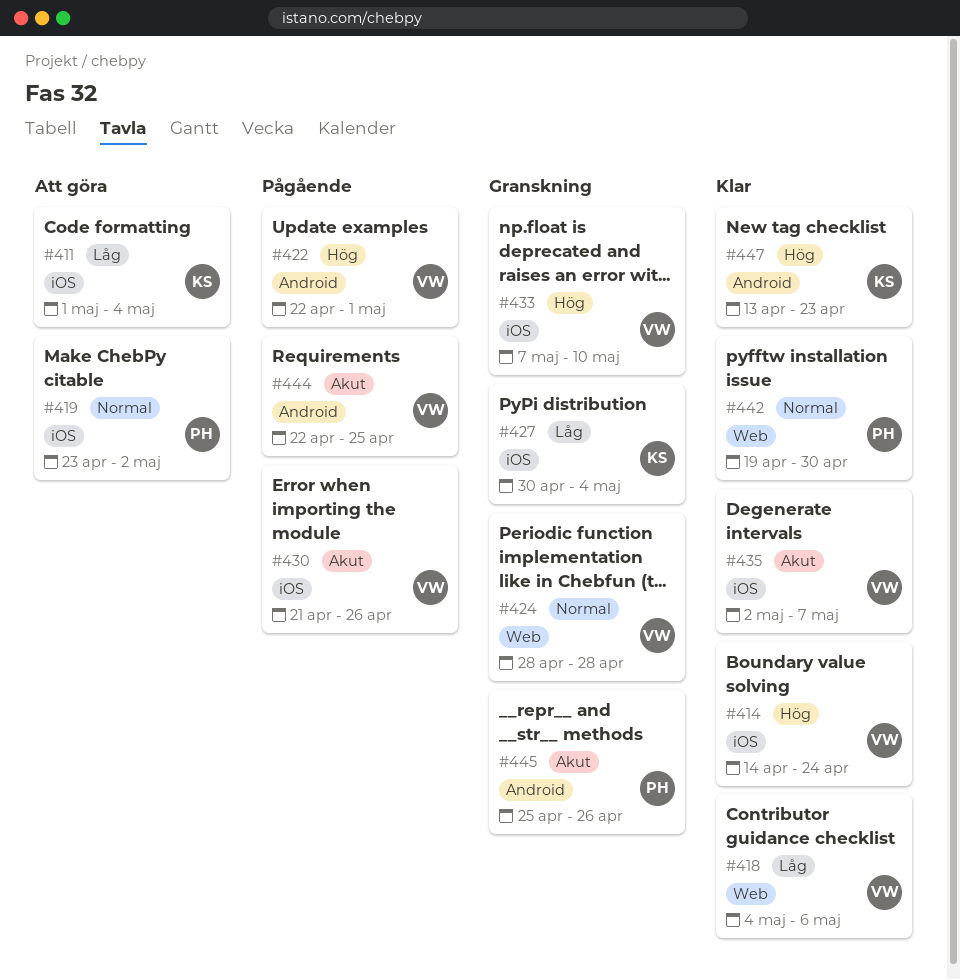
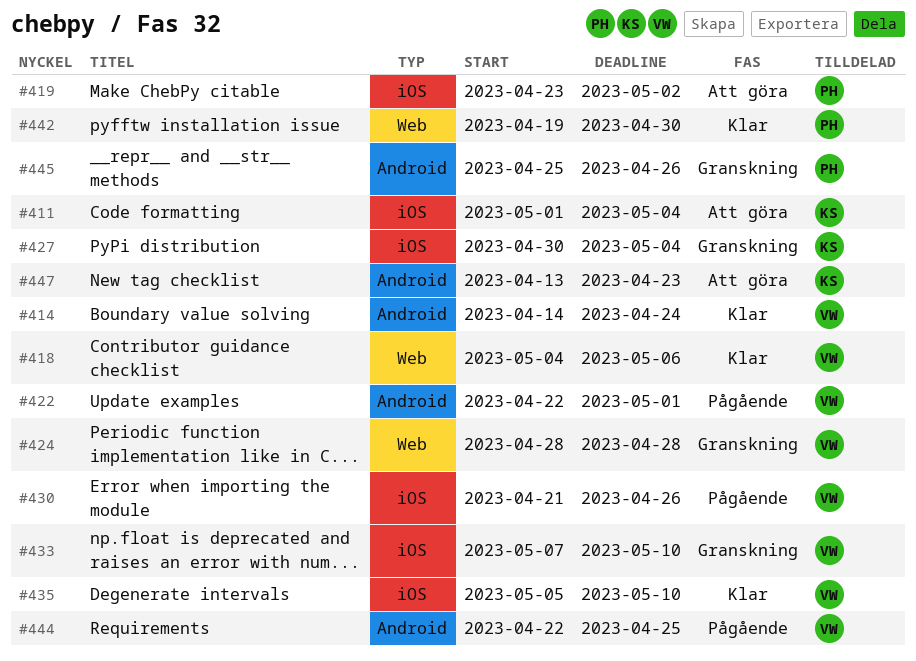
#414, label: iOS -> Android
#435, start: May 2 -> May 5
#435, due: May 7 -> May 10
#447, status: Klar -> Att göra

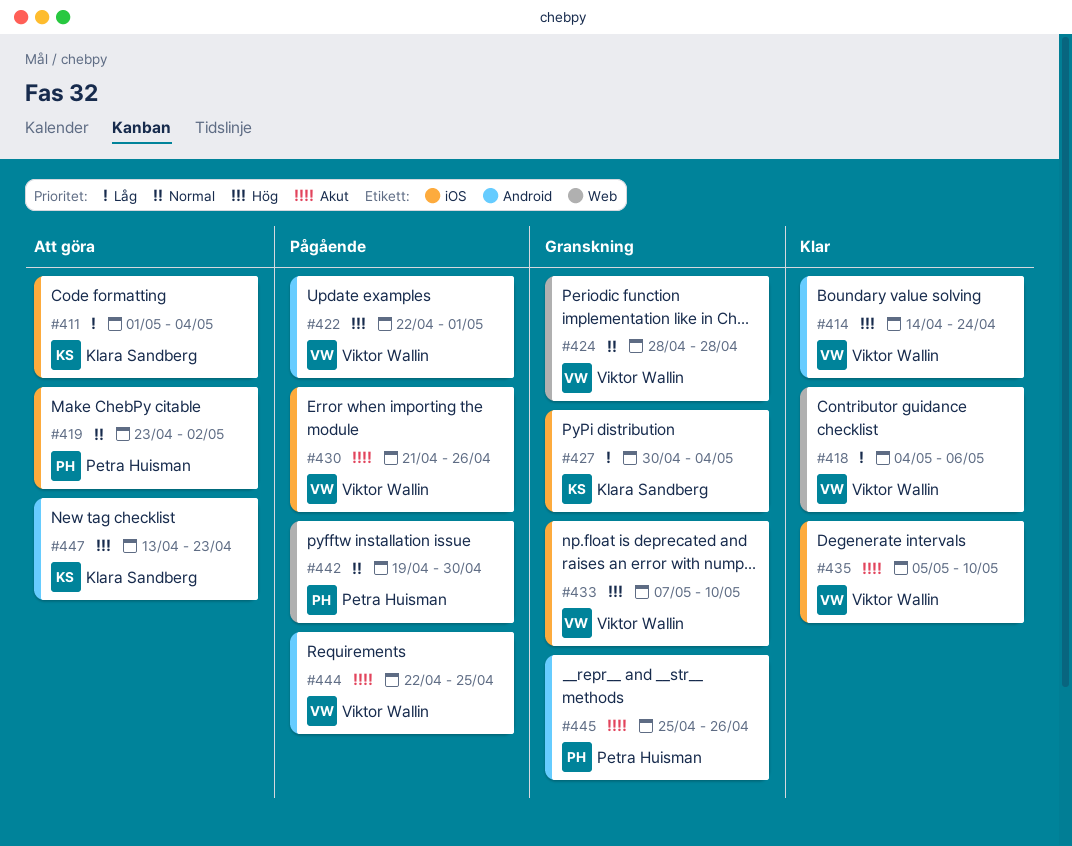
#442, status: Klar -> Pågående

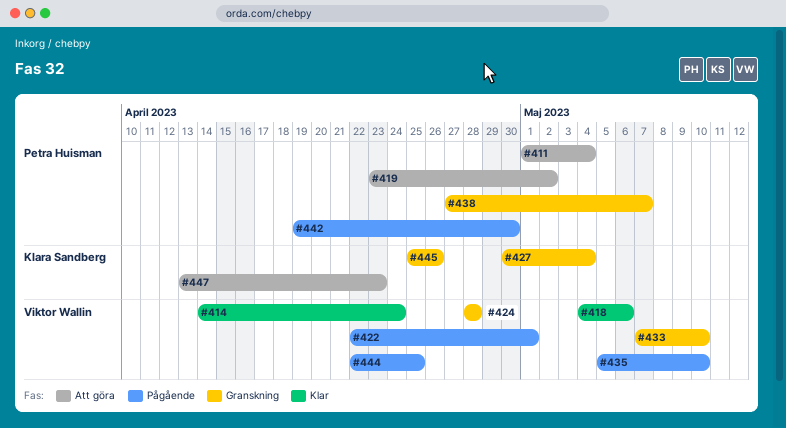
#411, owner: Klara Sandberg -> Petra Huisman
#430: present -> none
#435, status: Klar -> Pågående
#438: none -> present
#445, owner: Petra Huisman -> Klara Sandberg

